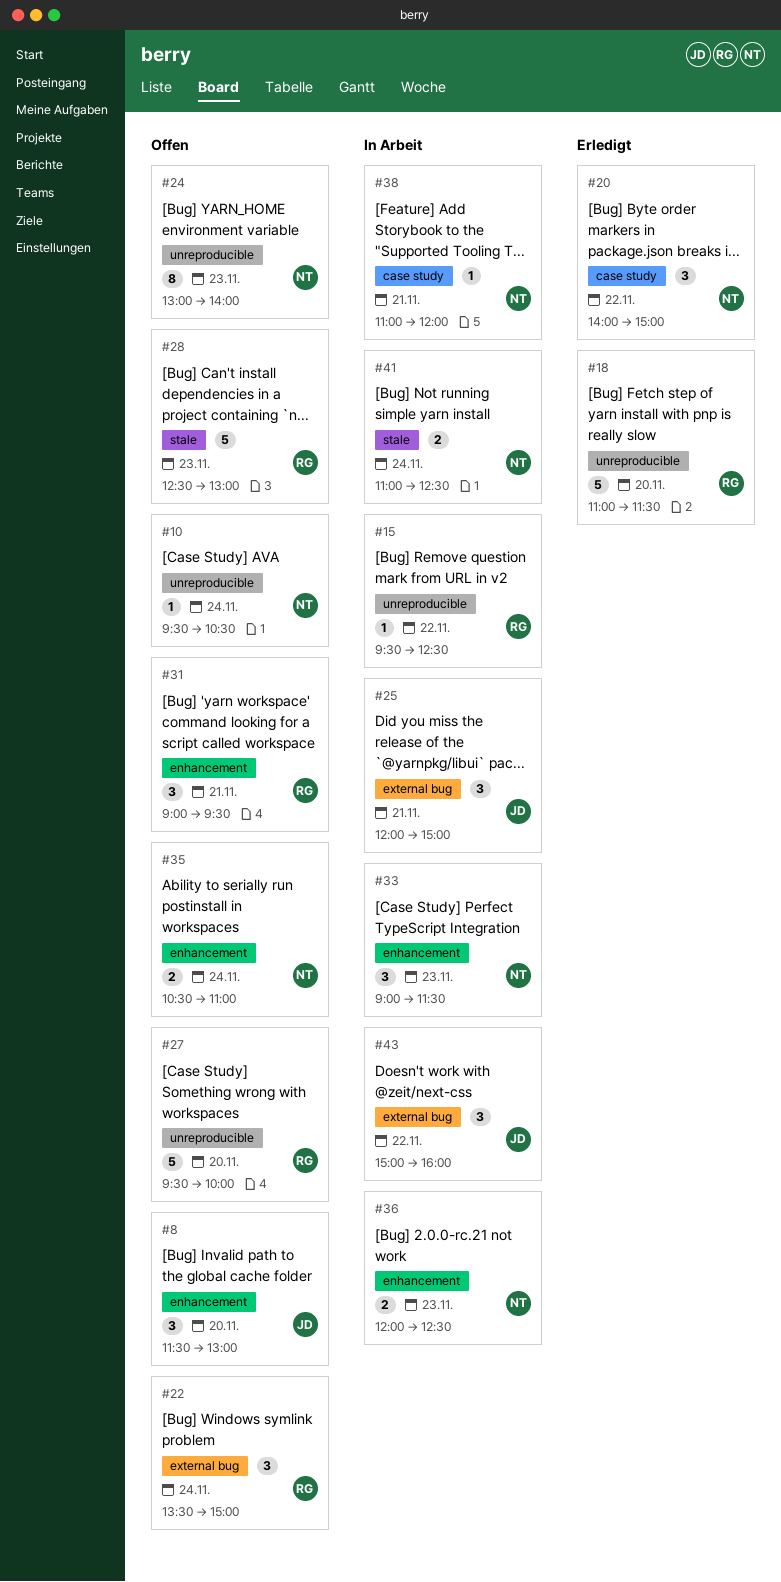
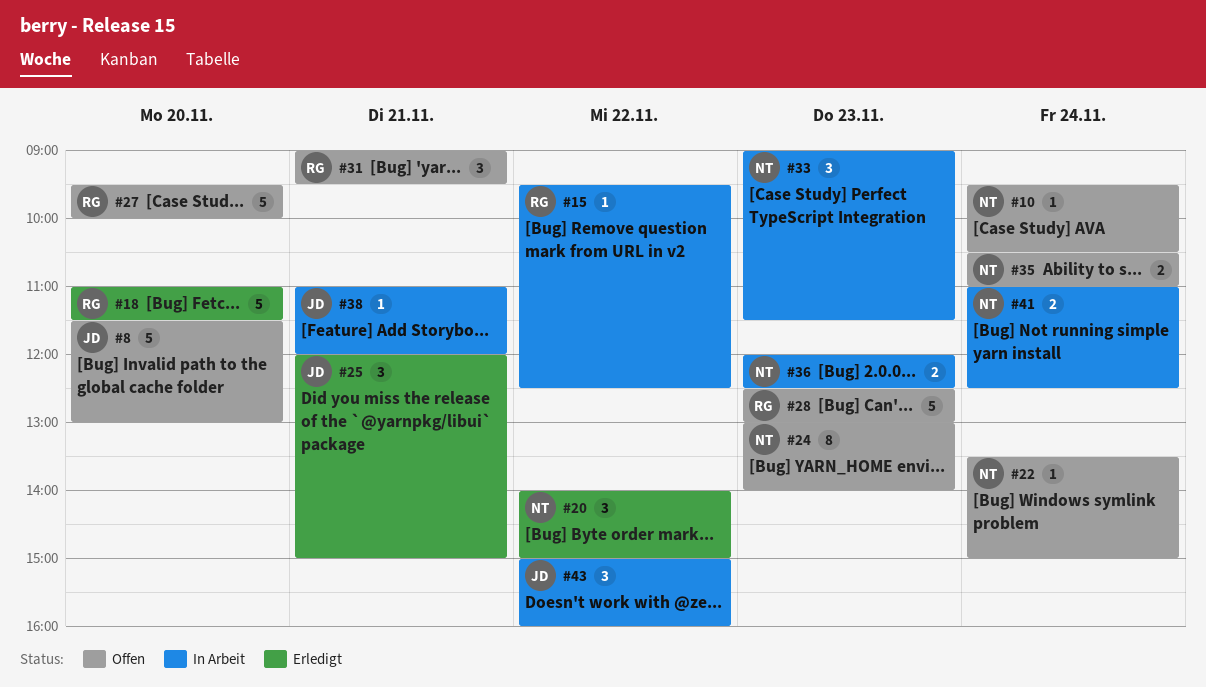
#8, estimate: 3 -> 5
#22, owner: RG -> NT
#22, estimate: 3 -> 1
#25, status: In Arbeit -> Erledigt
#38, owner: NT -> JD

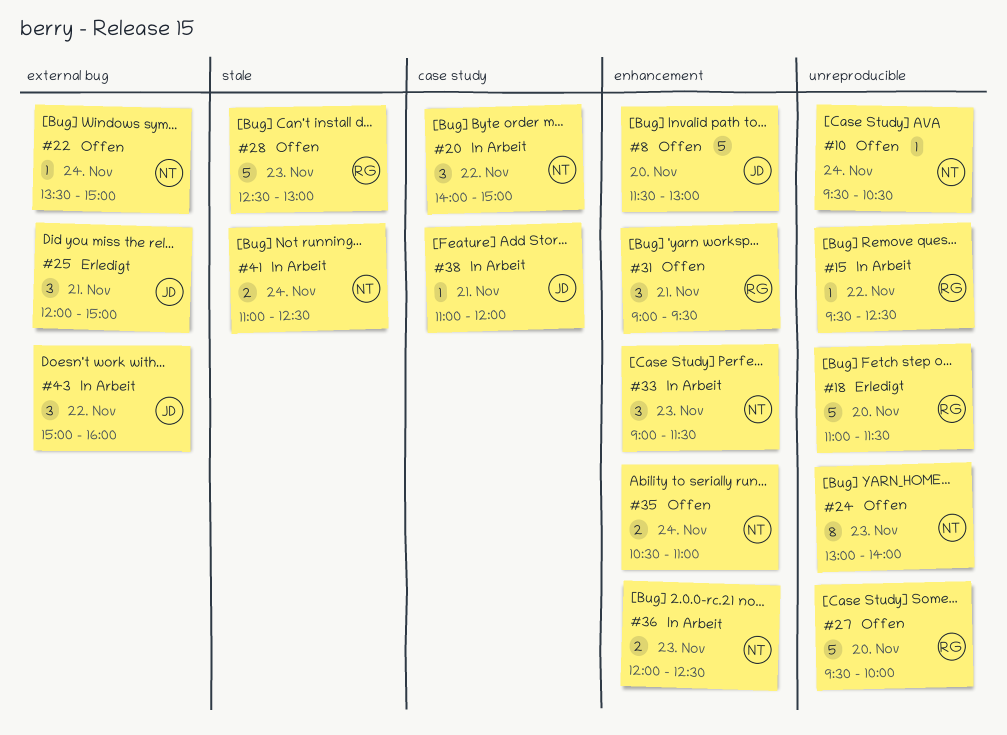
#20, status: Erledigt -> In Arbeit

